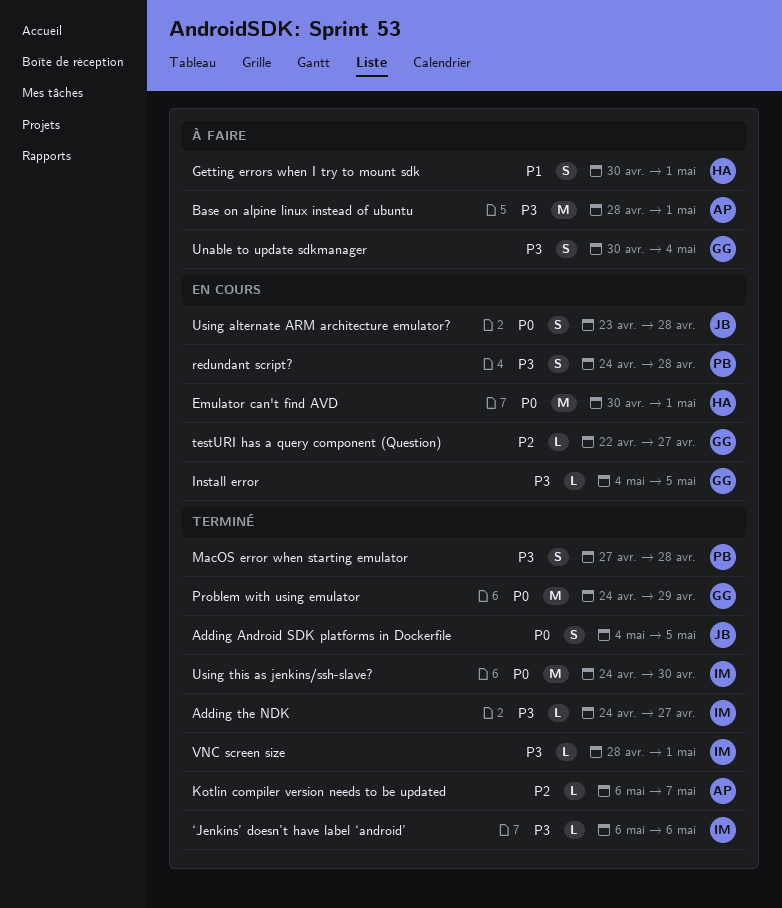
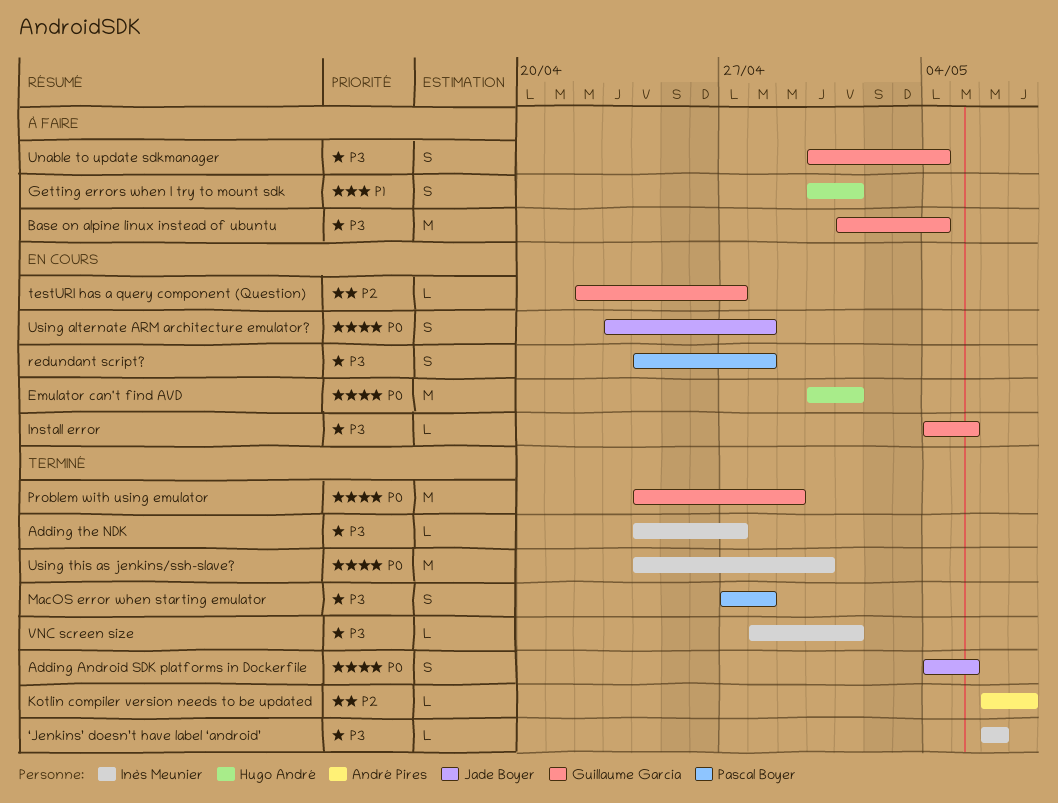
Base on alpine linux instead of ubuntu, owner: André Pires -> Guillaume Garcia
Base on alpine linux instead of ubuntu, start: Apr 28 -> May 1
Base on alpine linux instead of ubuntu, due: May 1 -> May 4

